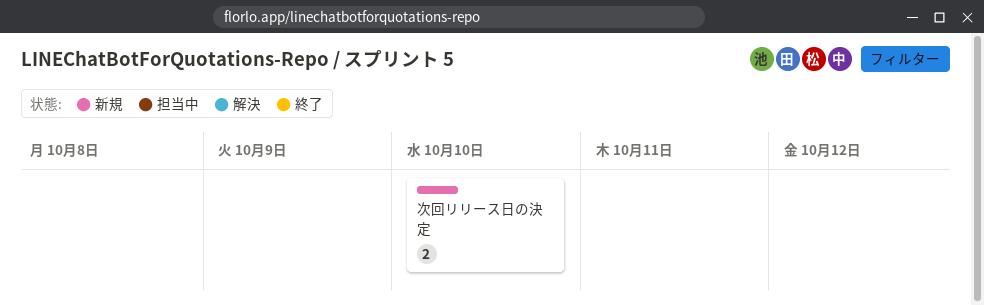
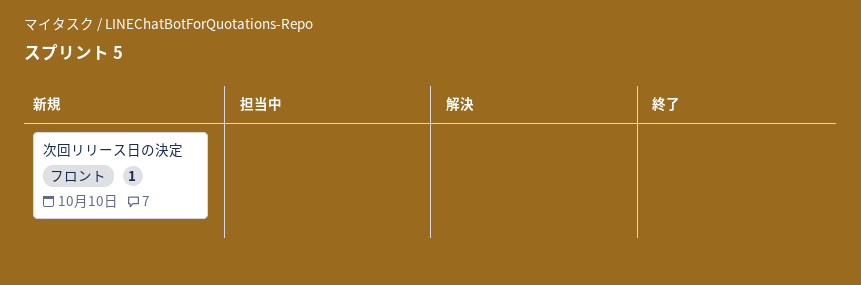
次回リリース日の決定, estimate: 2 -> 1

